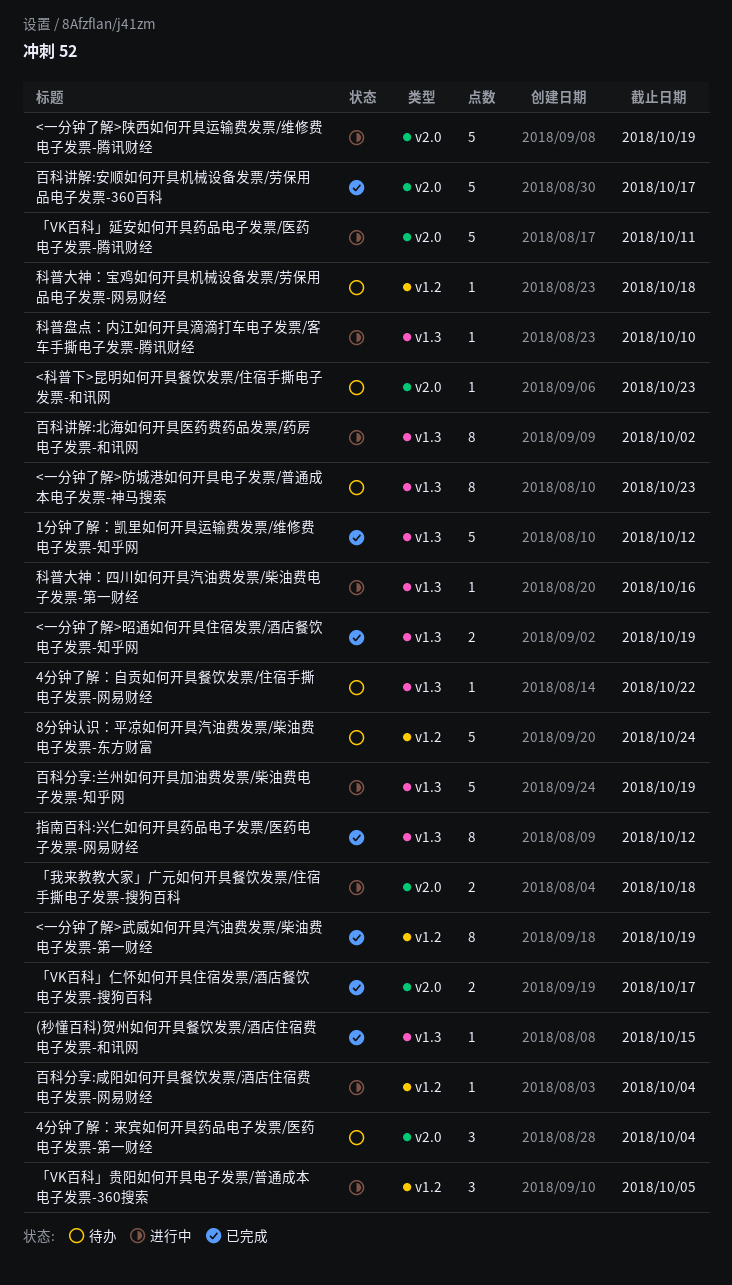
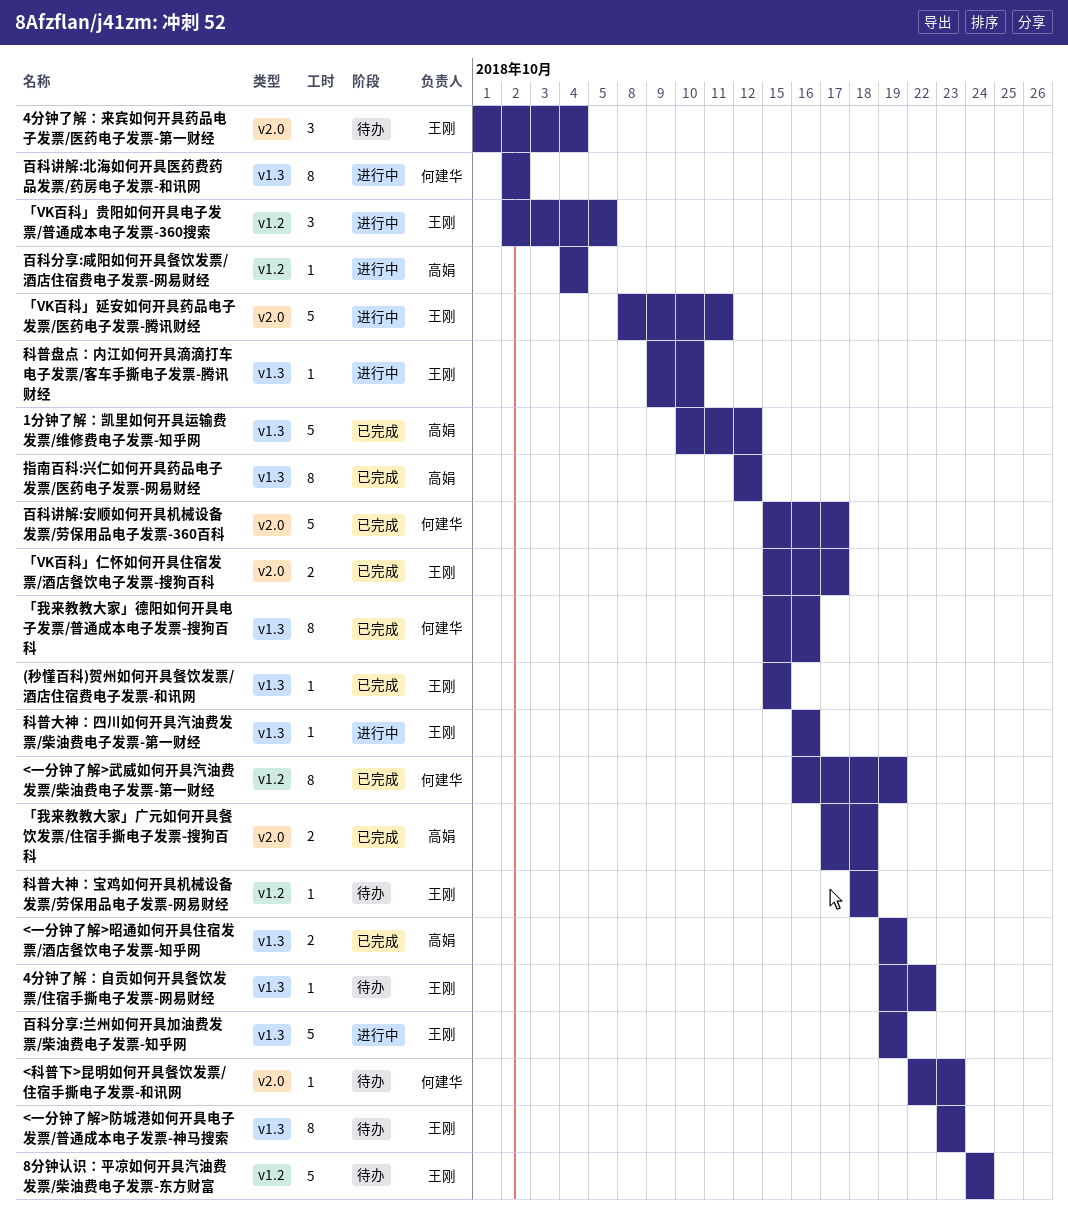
<一分钟了解>陕西如何开具运输费发票/维修费电子发票-腾讯财经: present -> none
「我来教教大家」广元如何开具餐饮发票/住宿手撕电子发票-搜狗百科, status: 进行中 -> 已完成
「我来教教大家」德阳如何开具电子发票/普通成本电子发票-搜狗百科: none -> present

